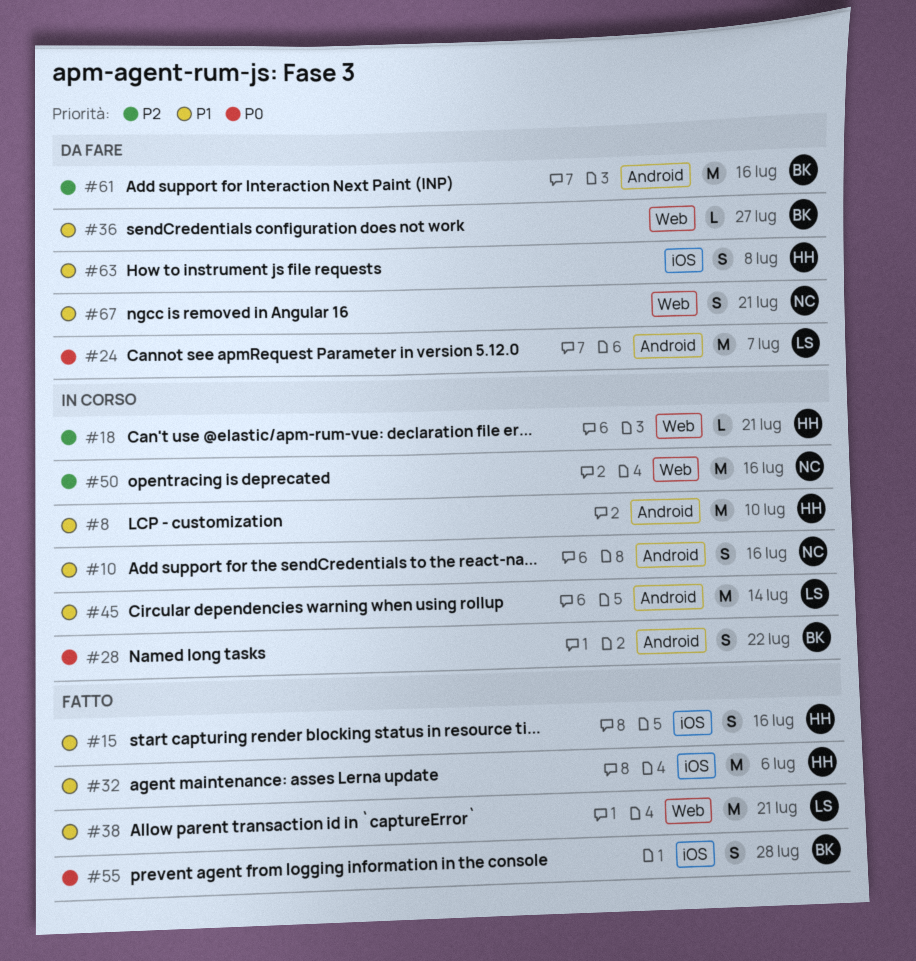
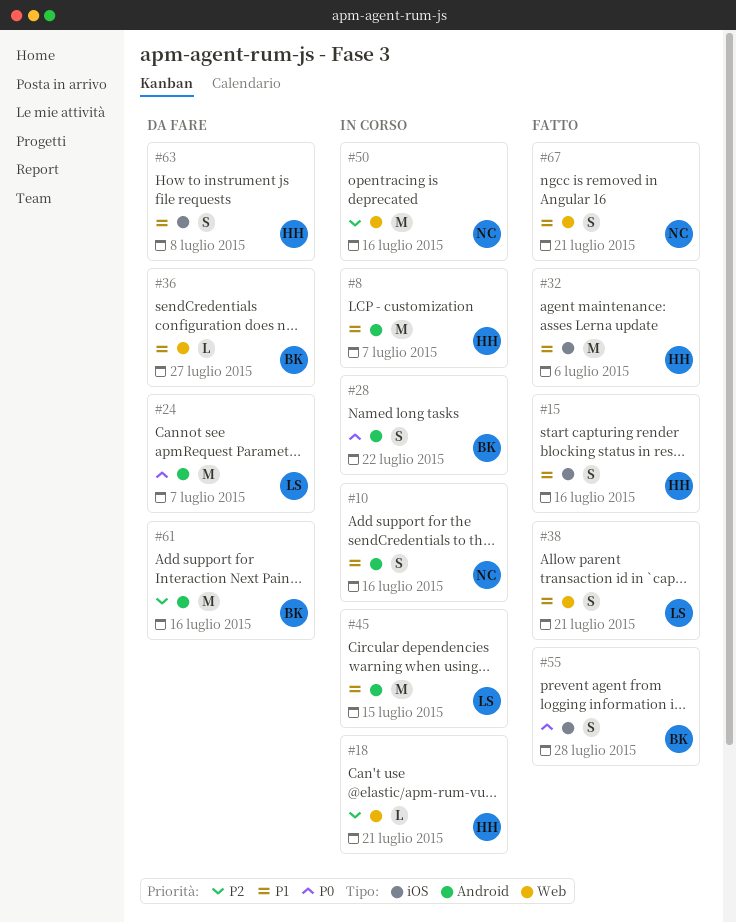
#8, due: Jul 10 -> Jul 7
#38, estimate: M -> S
#45, due: Jul 14 -> Jul 15
#67, status: Da fare -> Fatto

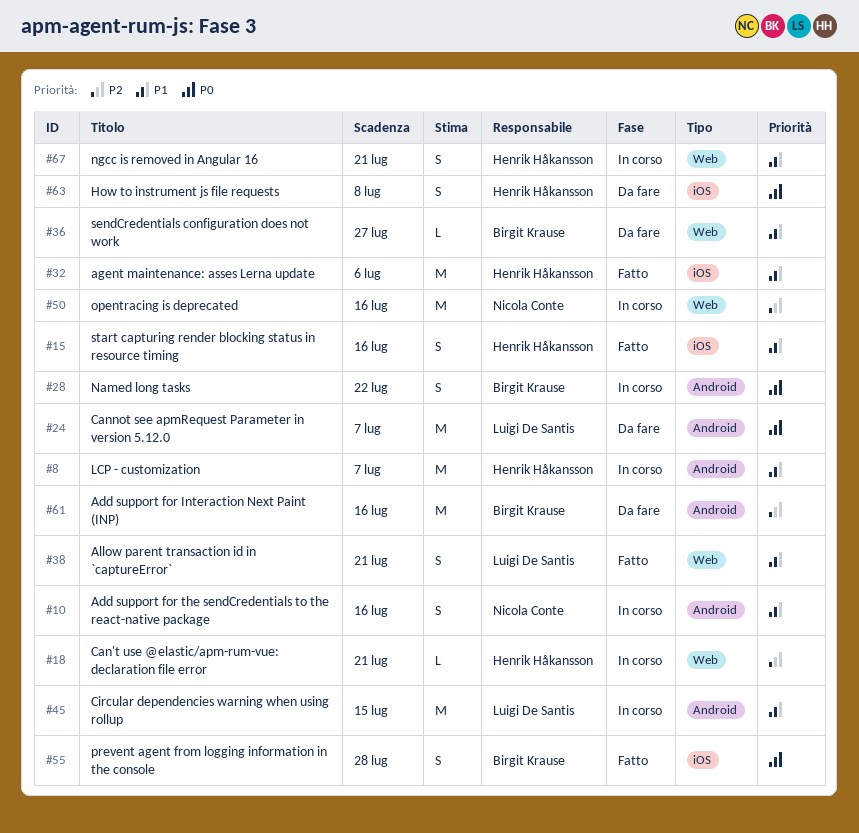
#63, priority: P1 -> P0
#67, status: Fatto -> In corso
#67, owner: Nicola Conte -> Henrik Håkansson

